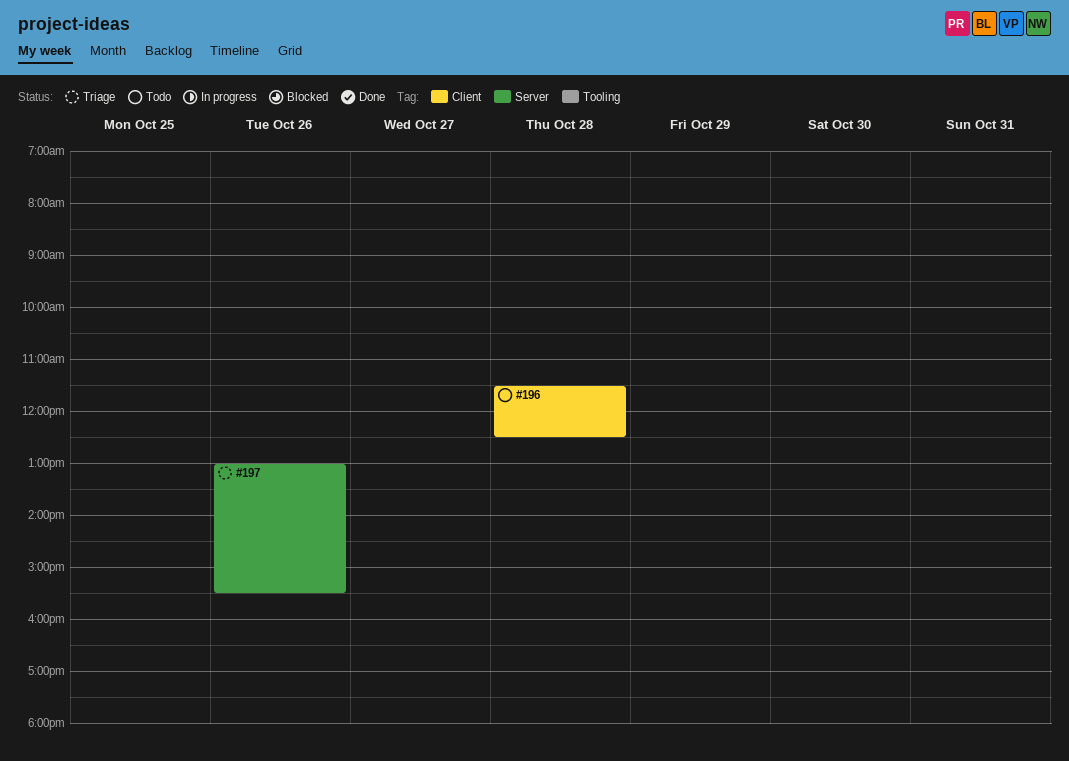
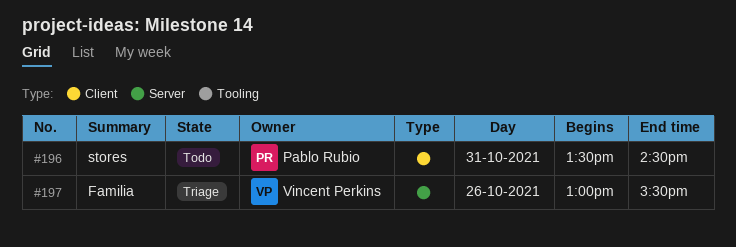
#196, day: Oct 28 -> Oct 31
#196, begins: 11:30 -> 13:30
#196, ends: 12:30 -> 14:30

